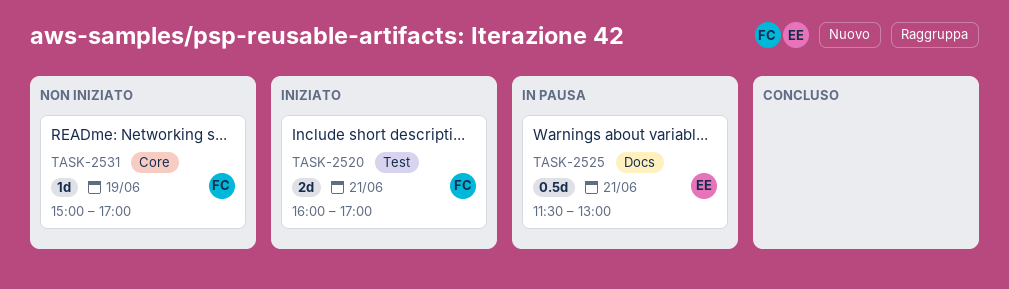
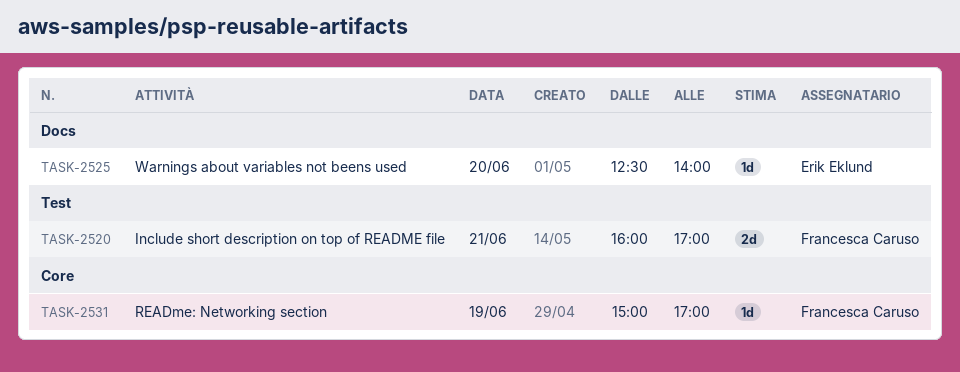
TASK-2525, estimate: 0.5d -> 1d
TASK-2525, day: Jun 21 -> Jun 20
TASK-2525, begins: 11:30 -> 12:30
TASK-2525, ends: 13:00 -> 14:00

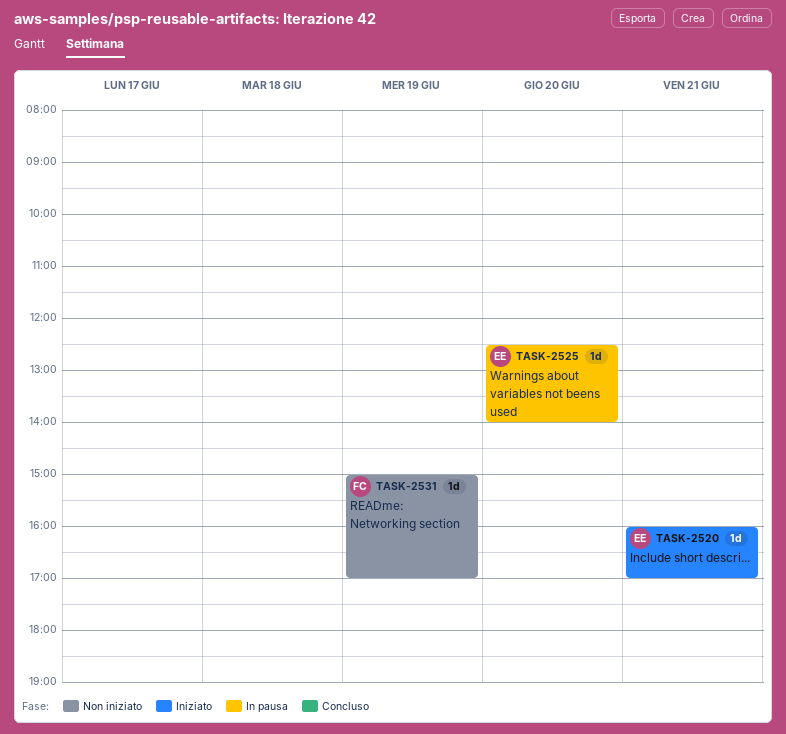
TASK-2520, owner: Francesca Caruso -> Erik Eklund
TASK-2520, estimate: 2d -> 1d

